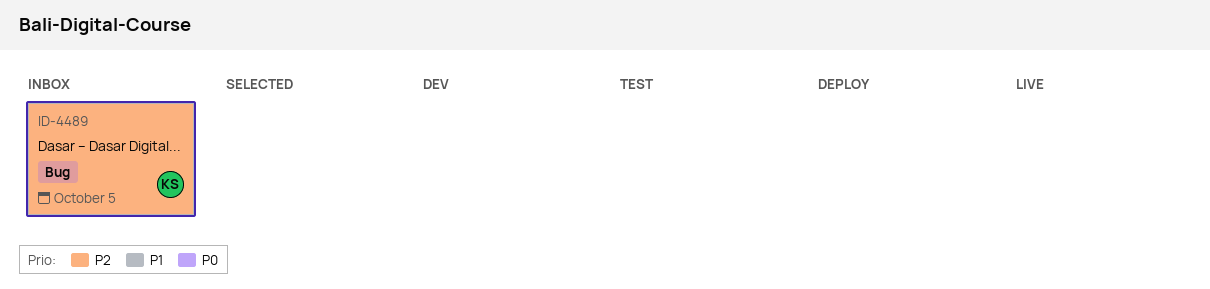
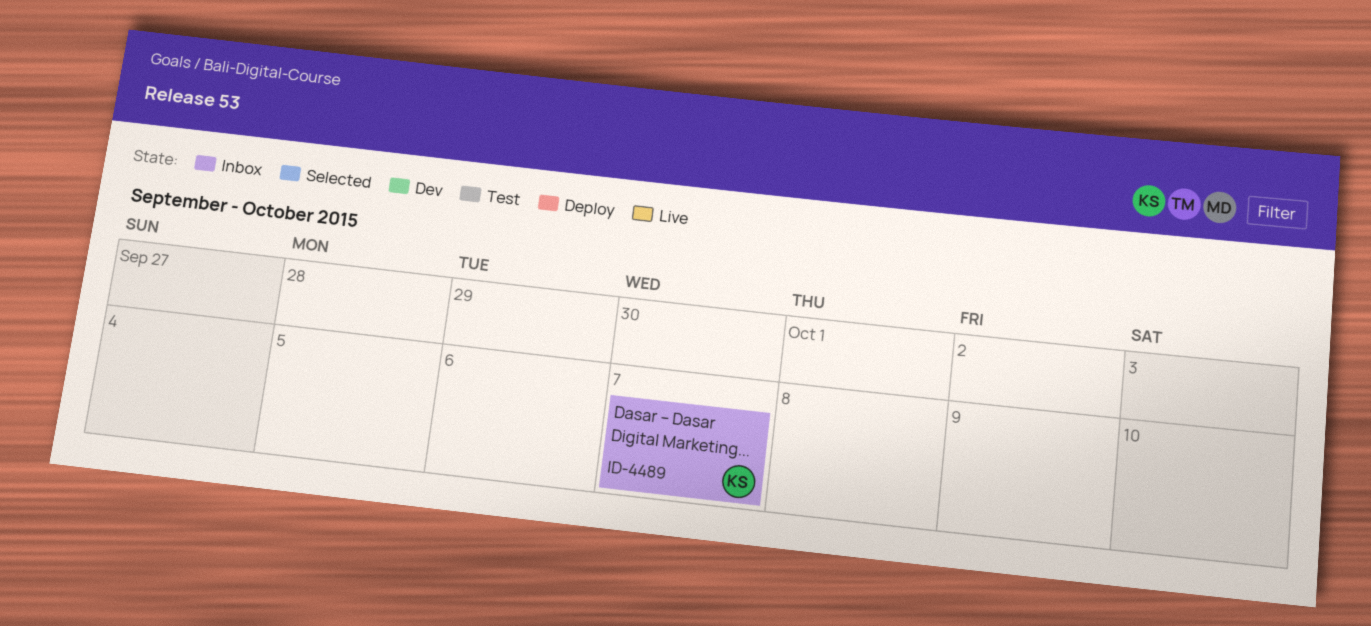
ID-4489, due: Oct 5 -> Oct 7

